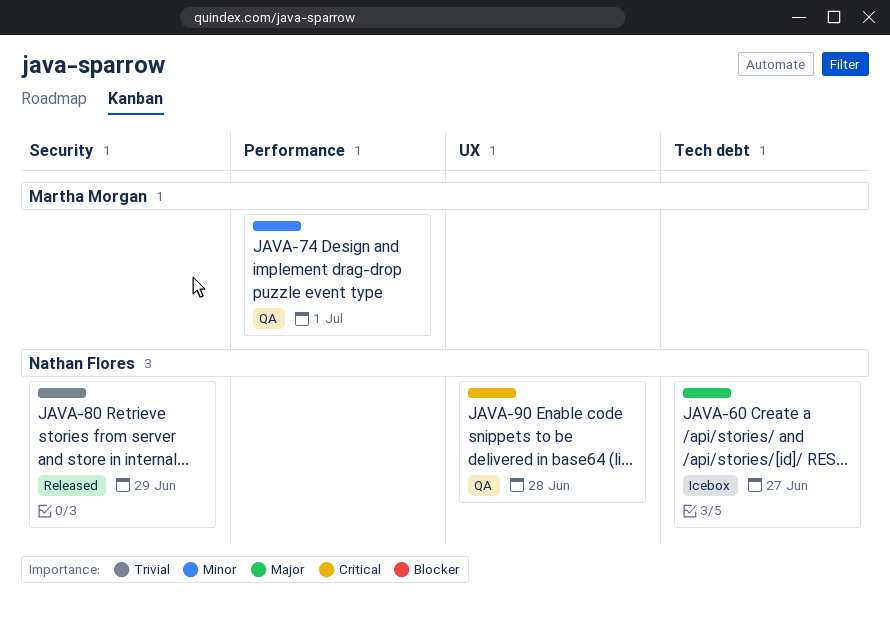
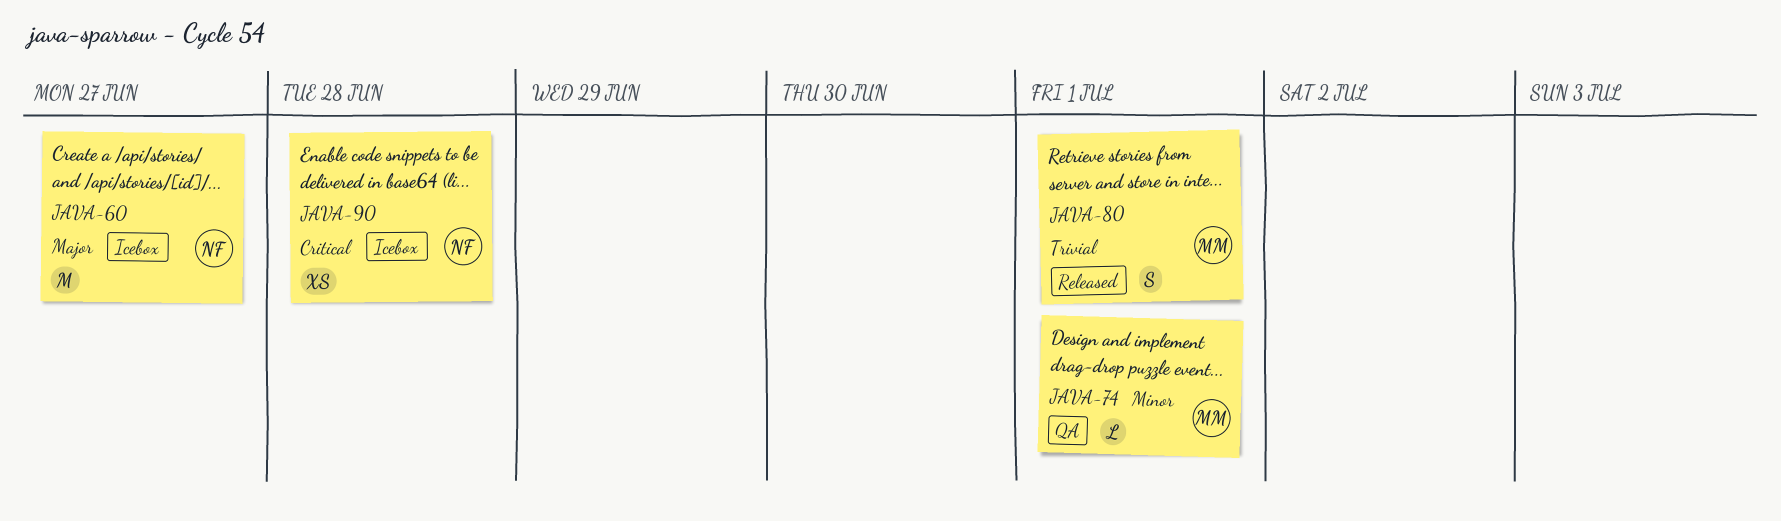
JAVA-80, owner: Nathan Flores -> Martha Morgan
JAVA-80, due: Jun 29 -> Jul 1
JAVA-90, status: QA -> Icebox

